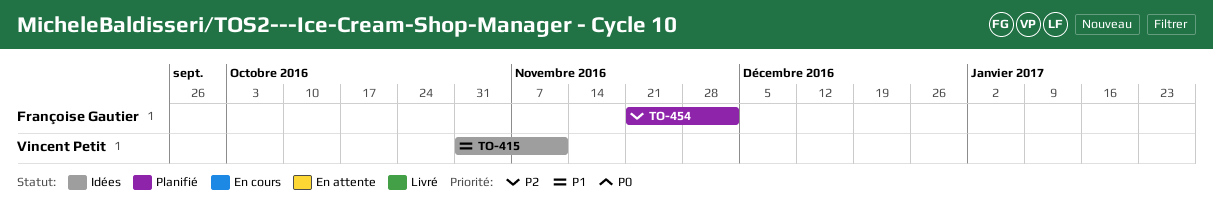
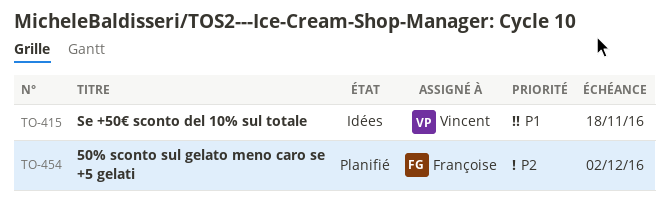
TO-415, due: Nov 11 -> Nov 18

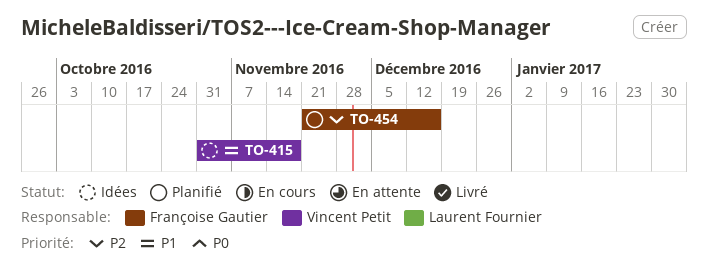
TO-454, due: Dec 2 -> Dec 16

